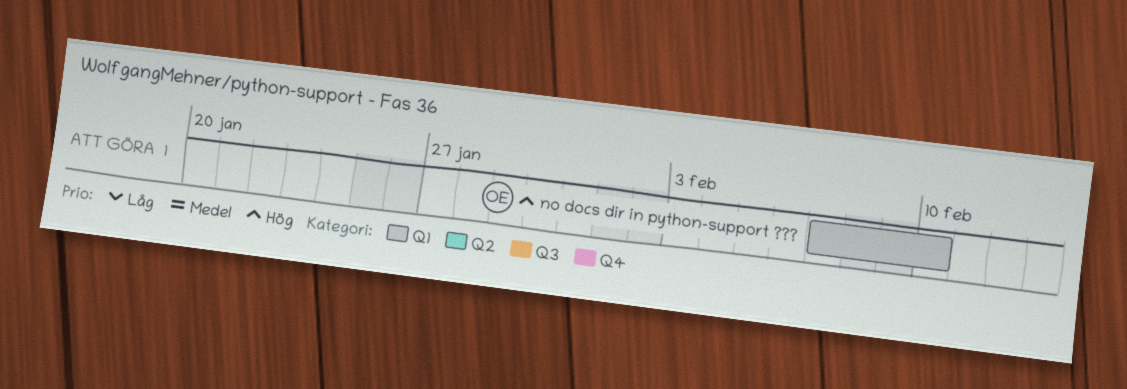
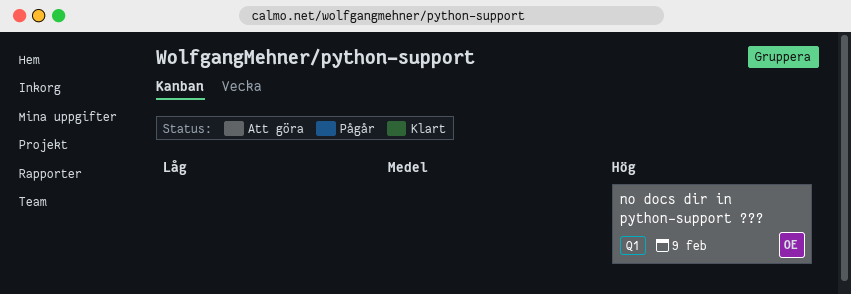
no docs dir in python-support ???, due: Feb 10 -> Feb 9

